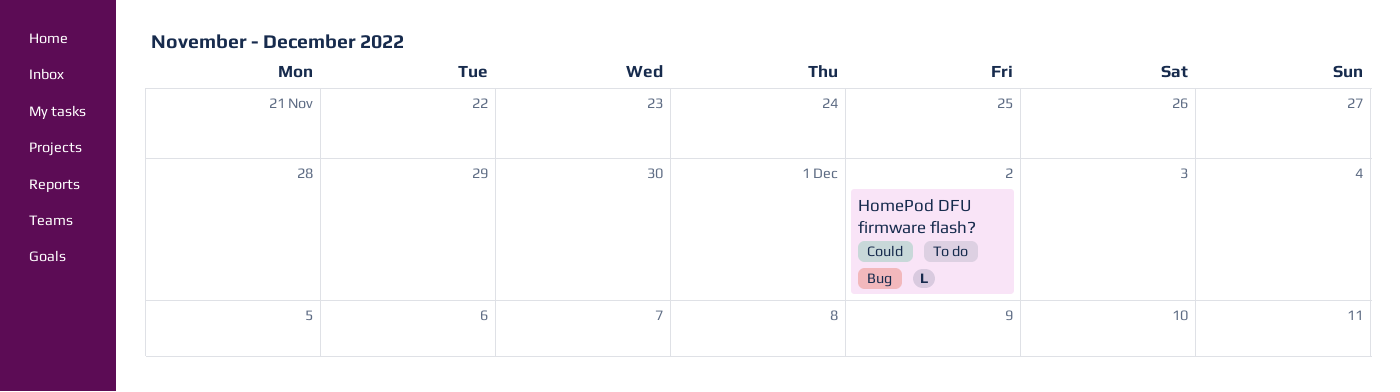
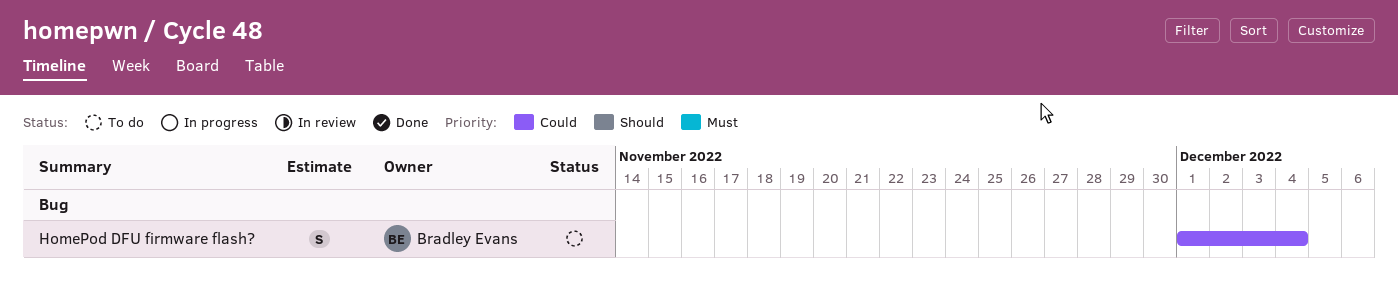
HomePod DFU firmware flash?, estimate: L -> S
HomePod DFU firmware flash?, due: Dec 2 -> Dec 4

